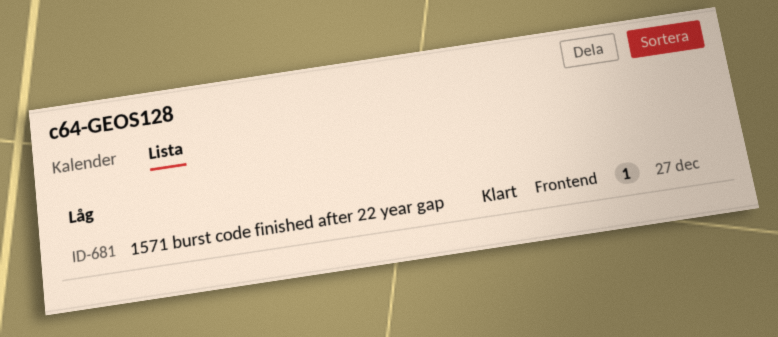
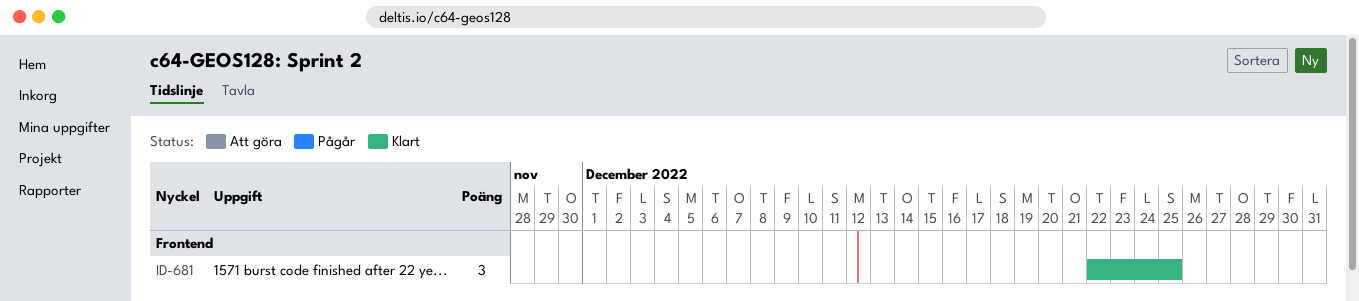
ID-681, estimate: 1 -> 3
ID-681, due: Dec 27 -> Dec 25

